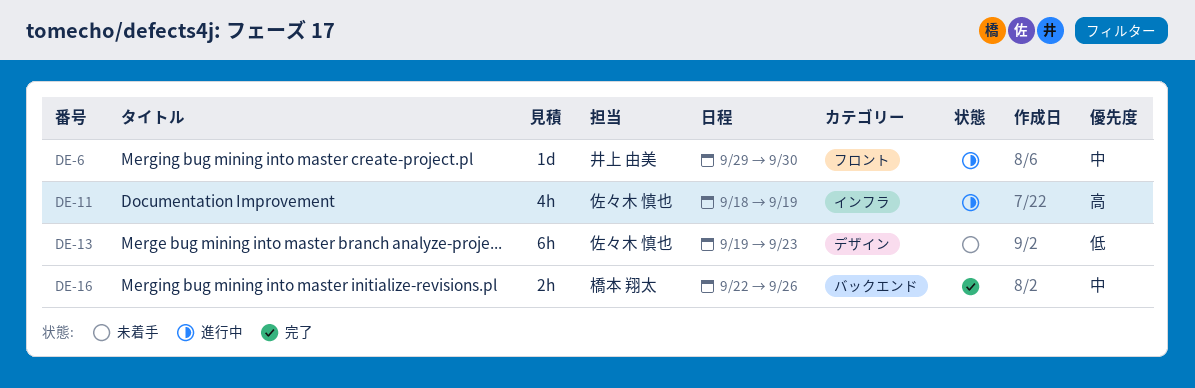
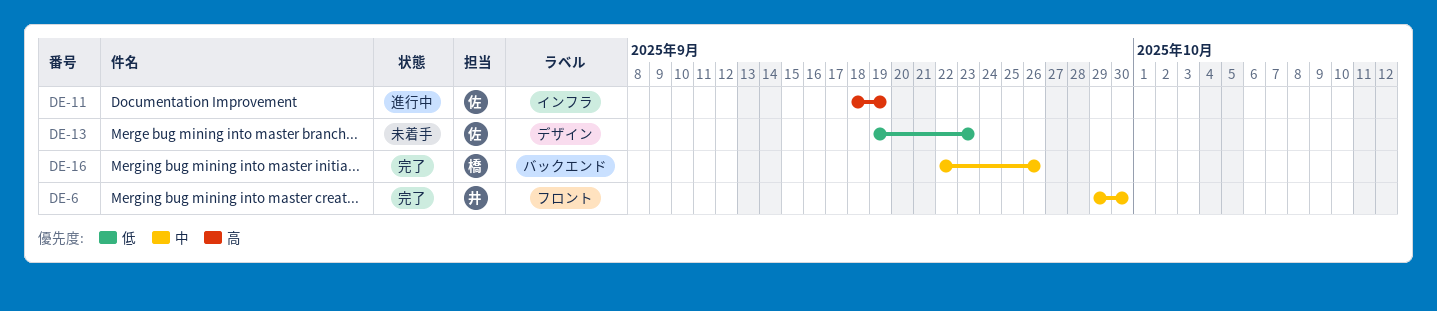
DE-6, status: 進行中 -> 完了

